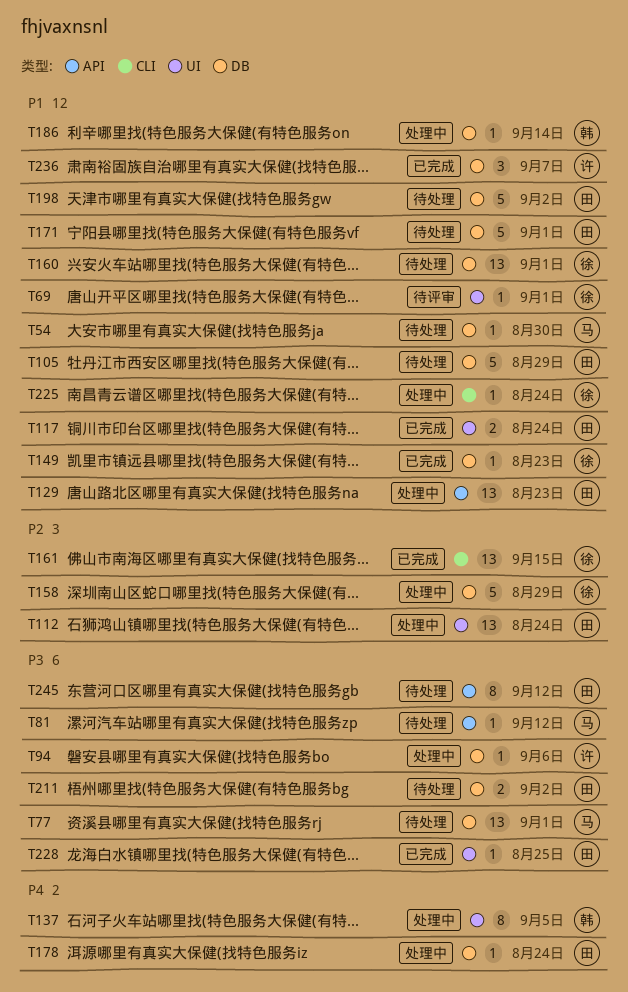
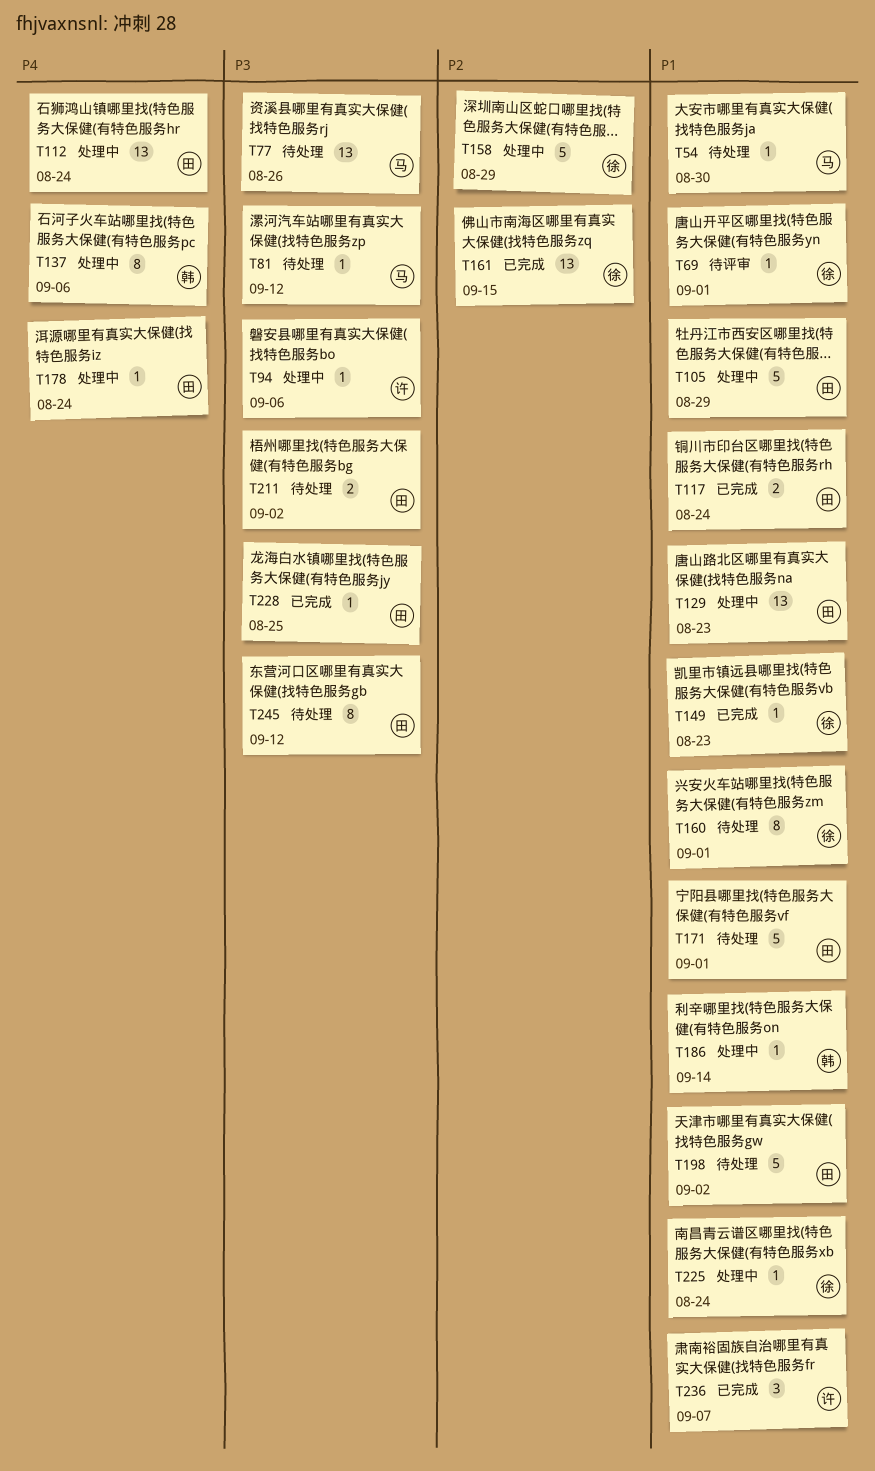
T77, due: Sep 1 -> Aug 26
T105, status: 待处理 -> 处理中
T112, priority: P2 -> P4
T137, due: Sep 5 -> Sep 6
T160, estimate: 13 -> 8

